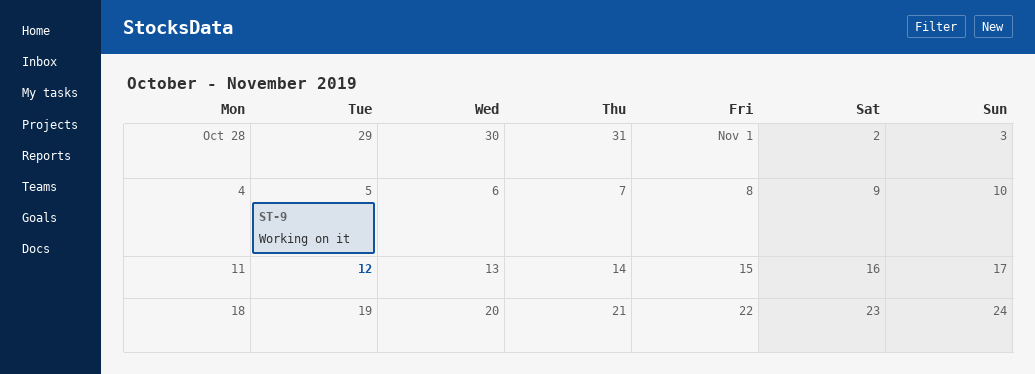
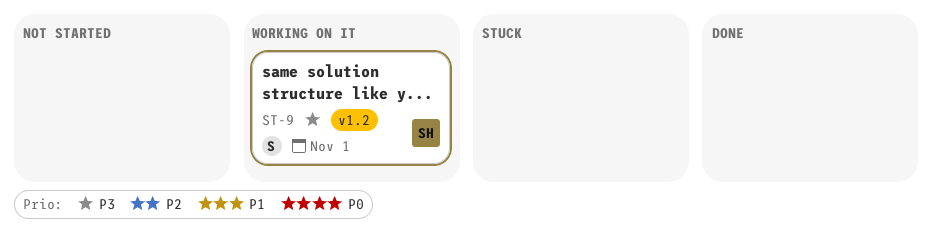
ST-9, due: Nov 5 -> Nov 1

